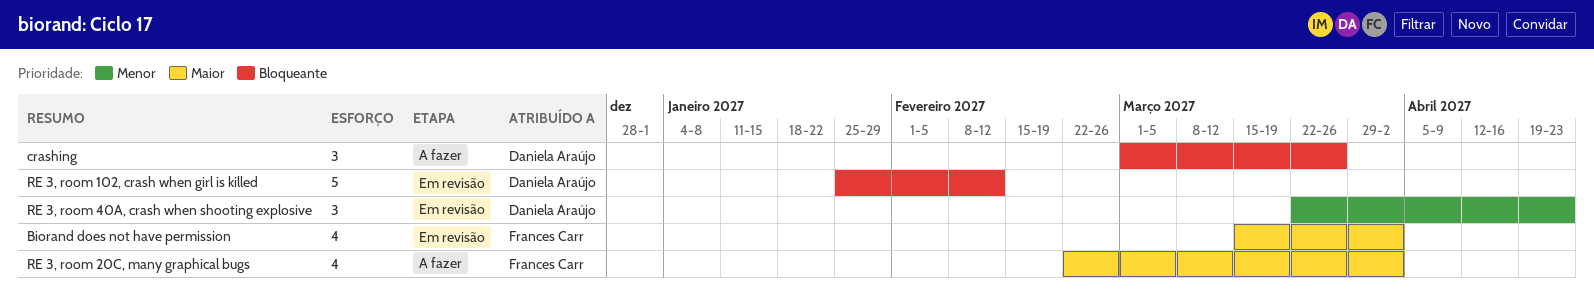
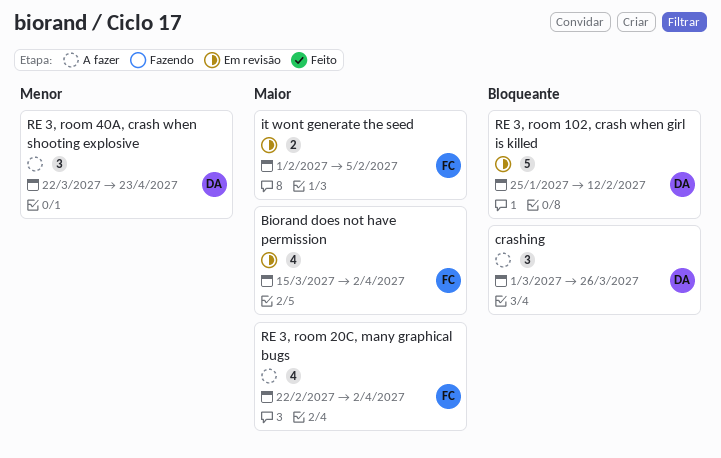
it wont generate the seed: none -> present
RE 3, room 40A, crash when shooting explosive, status: Em revisão -> A fazer

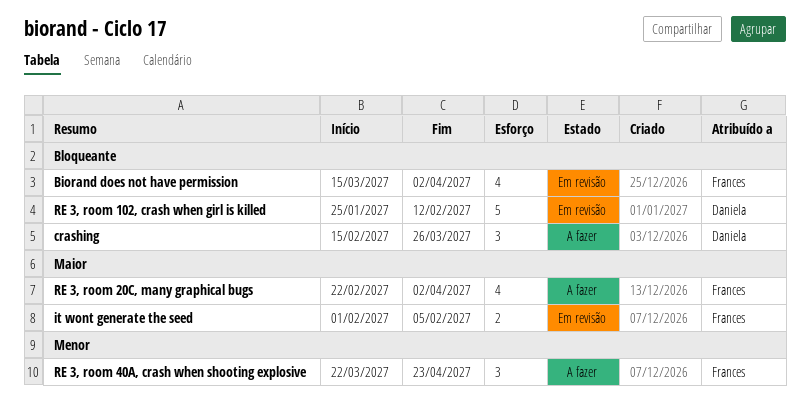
Biorand does not have permission, priority: Maior -> Bloqueante
crashing, start: Mar 1 -> Feb 15
RE 3, room 40A, crash when shooting explosive, owner: Daniela -> Frances

